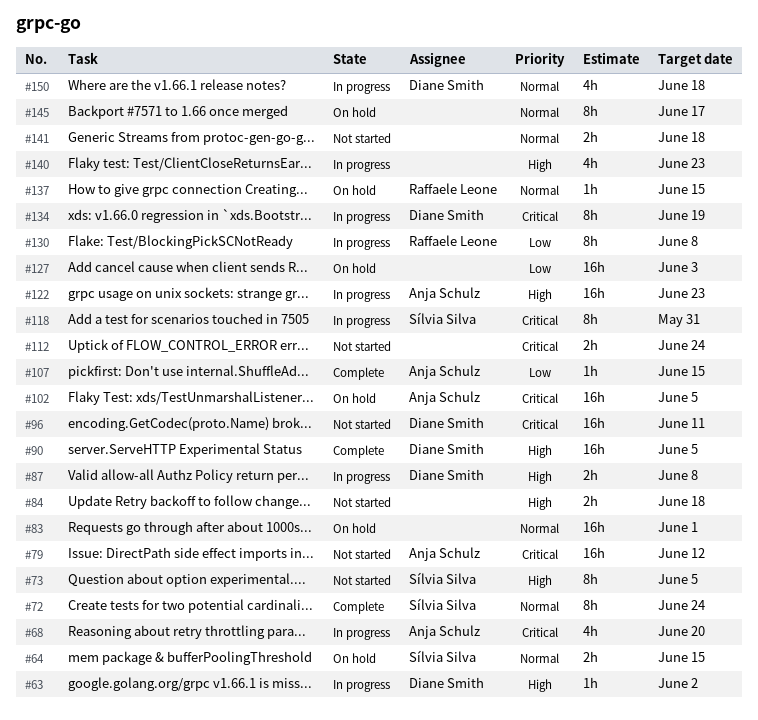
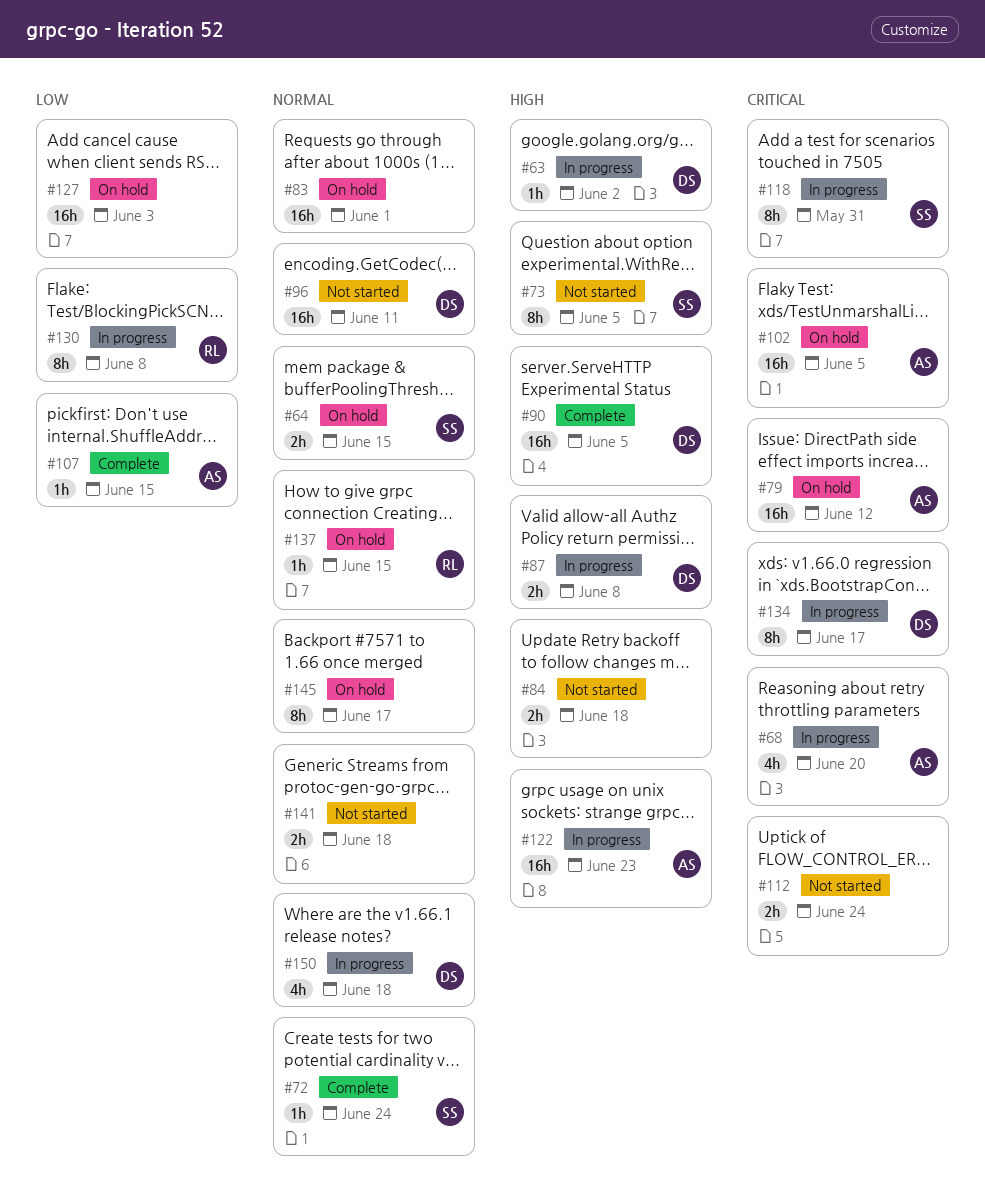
#72, estimate: 8h -> 1h
#79, status: Not started -> On hold
#96, priority: Critical -> Normal
#134, due: Jun 19 -> Jun 17
#140: present -> none

